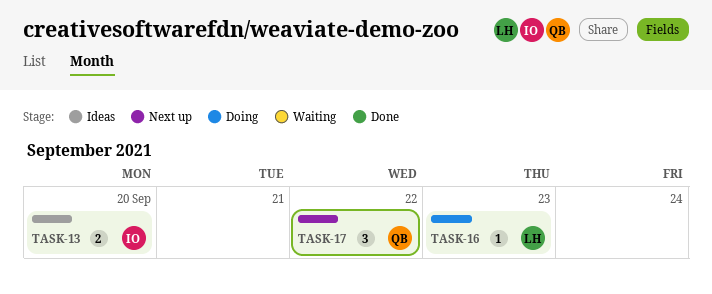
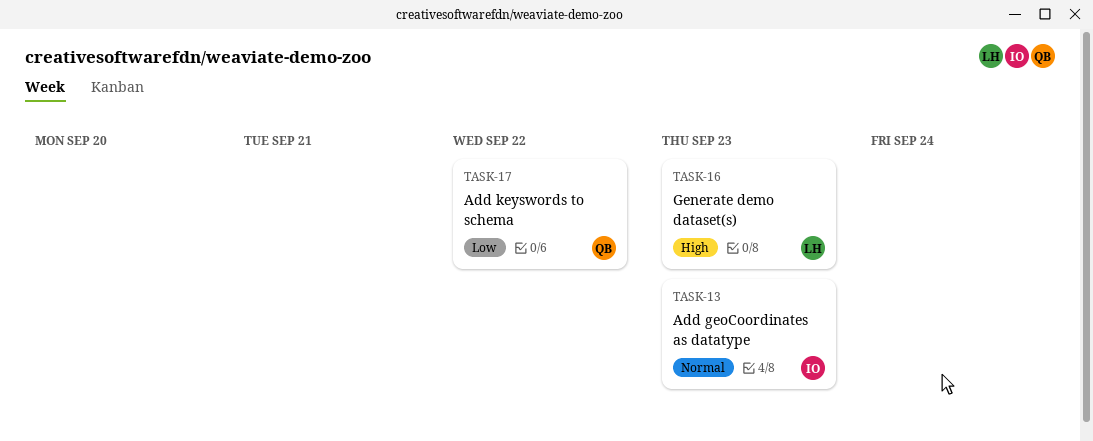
TASK-13, due: Sep 20 -> Sep 23

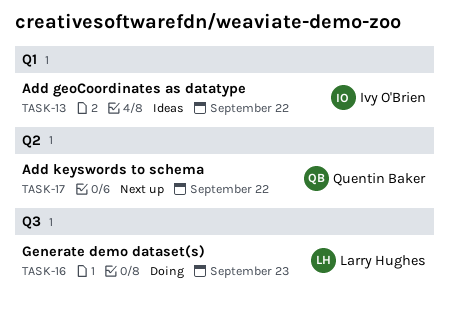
TASK-13, due: Sep 23 -> Sep 22

